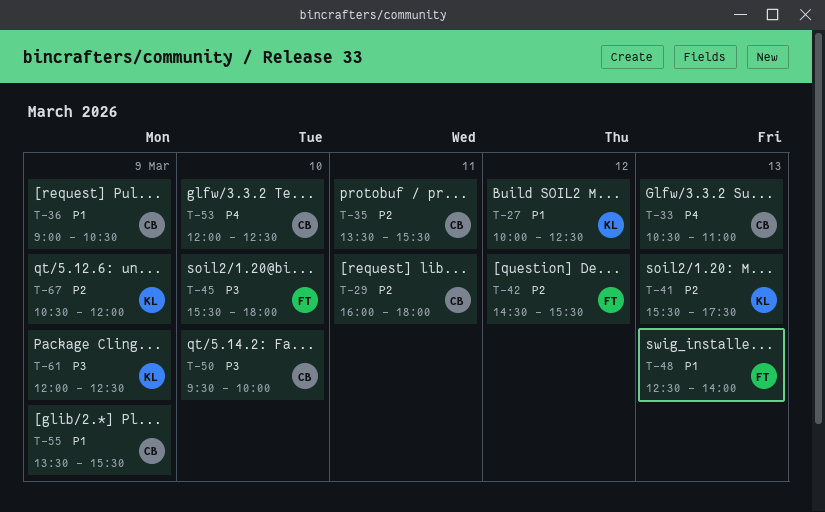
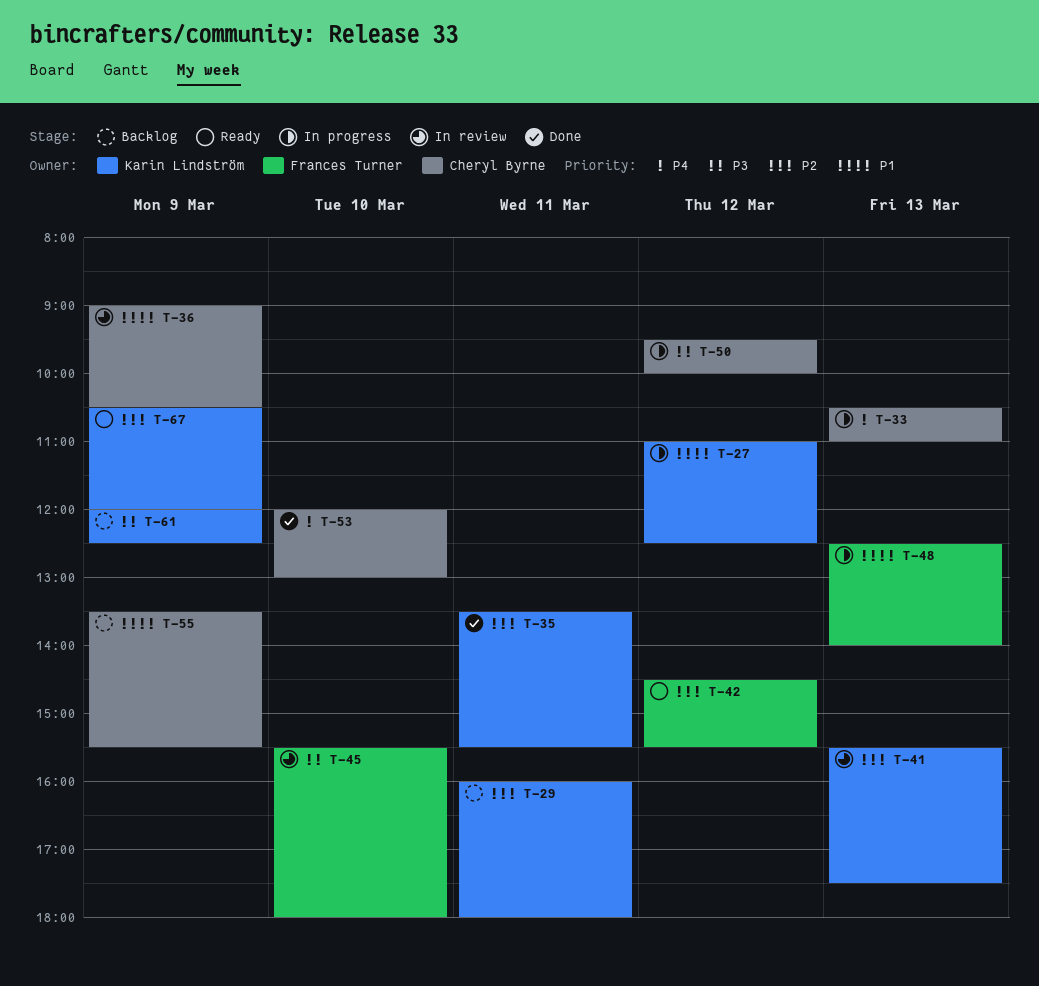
T-27, begins: 10:00 -> 11:00
T-29, owner: Cheryl Byrne -> Karin Lindström
T-35, owner: Cheryl Byrne -> Karin Lindström
T-50, day: Mar 10 -> Mar 12
T-53, ends: 12:30 -> 13:00

